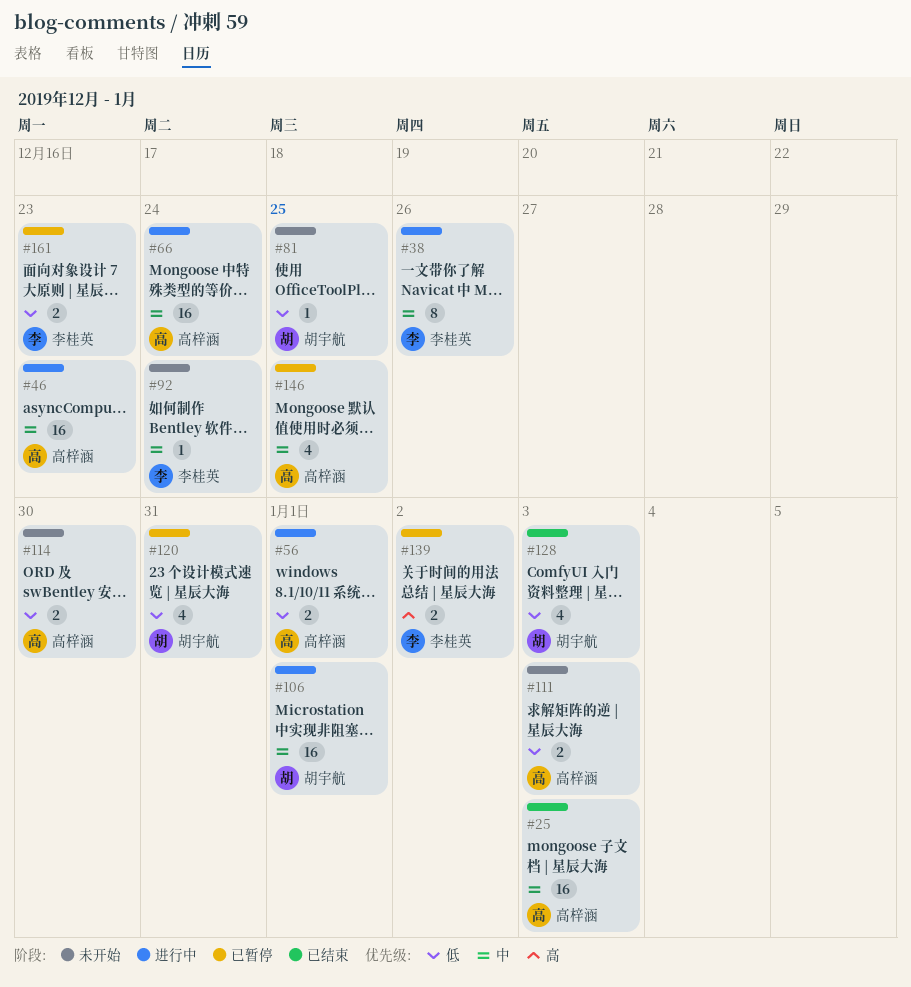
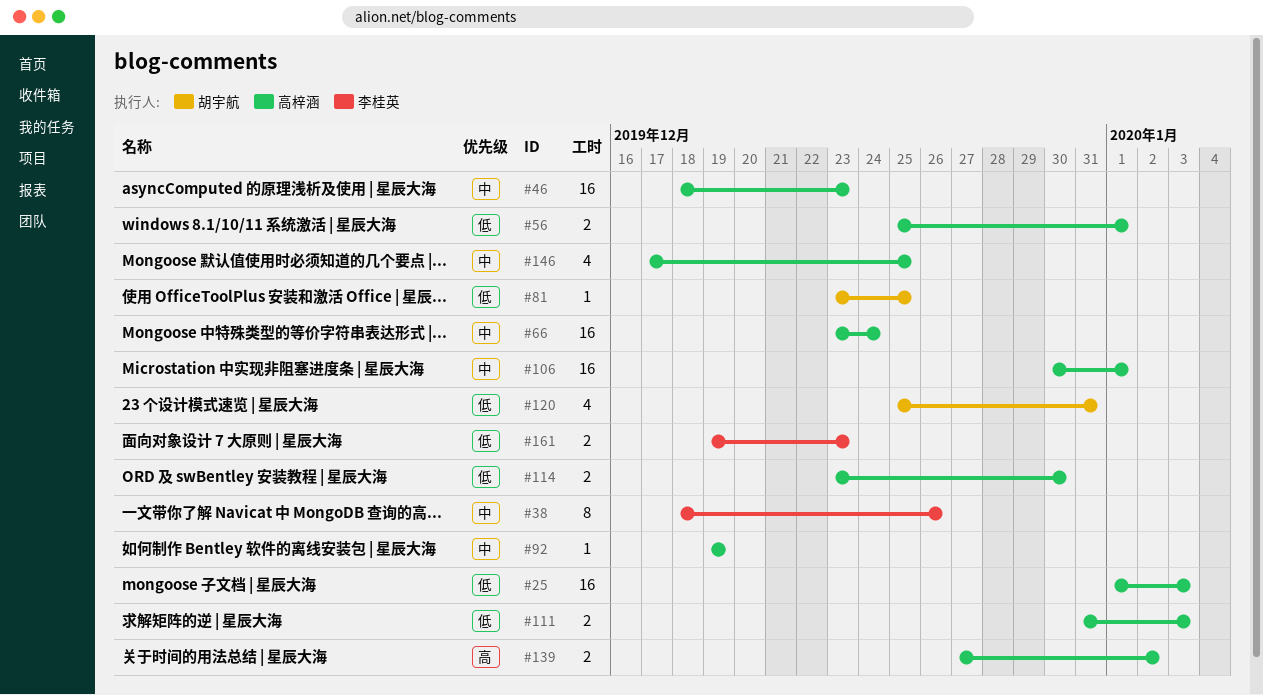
#25, priority: 中 -> 低
#92, owner: 李桂英 -> 高梓涵
#92, due: Dec 24 -> Dec 19
#106, owner: 胡宇航 -> 高梓涵
#128: present -> none
#139, owner: 李桂英 -> 高梓涵

